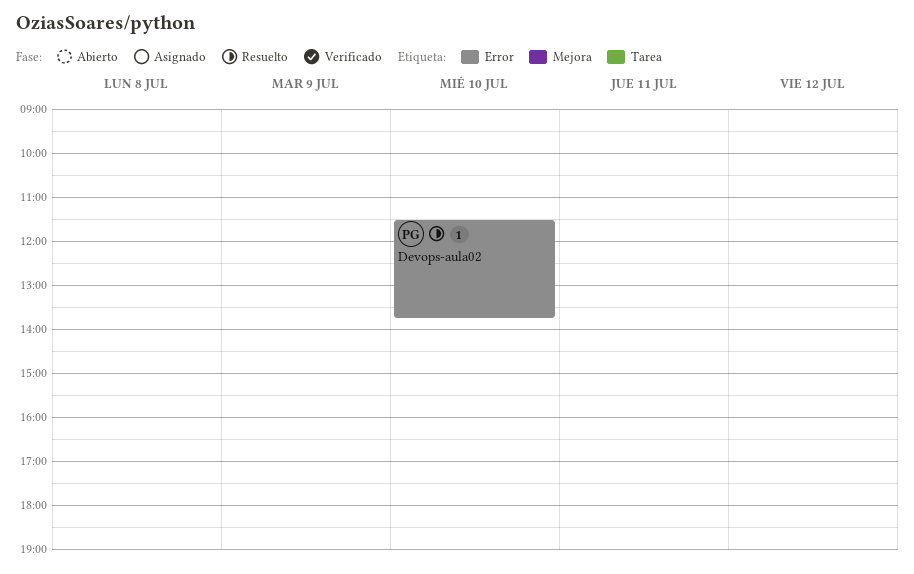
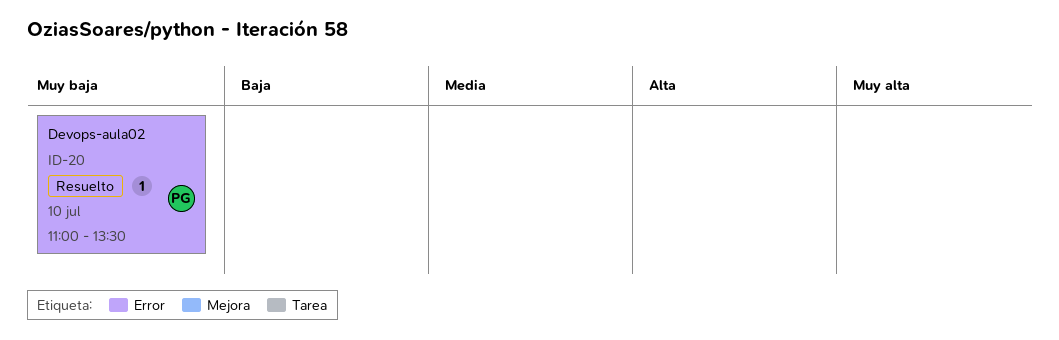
Devops-aula02, begins: 11:30 -> 11:00
Devops-aula02, ends: 13:45 -> 13:30

